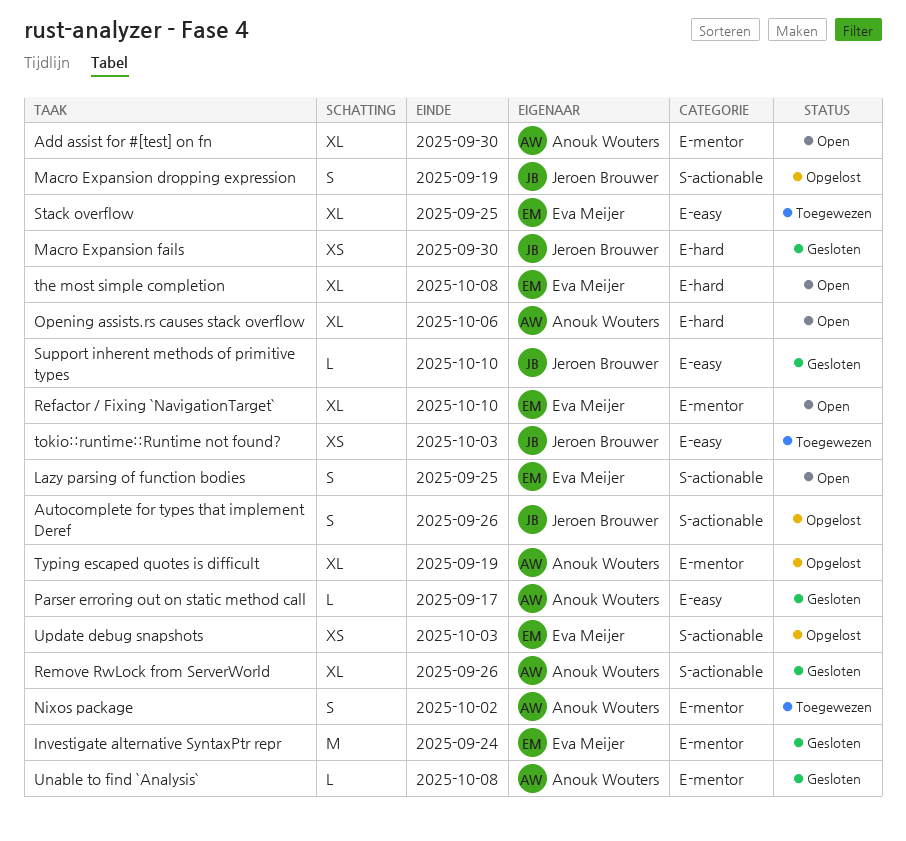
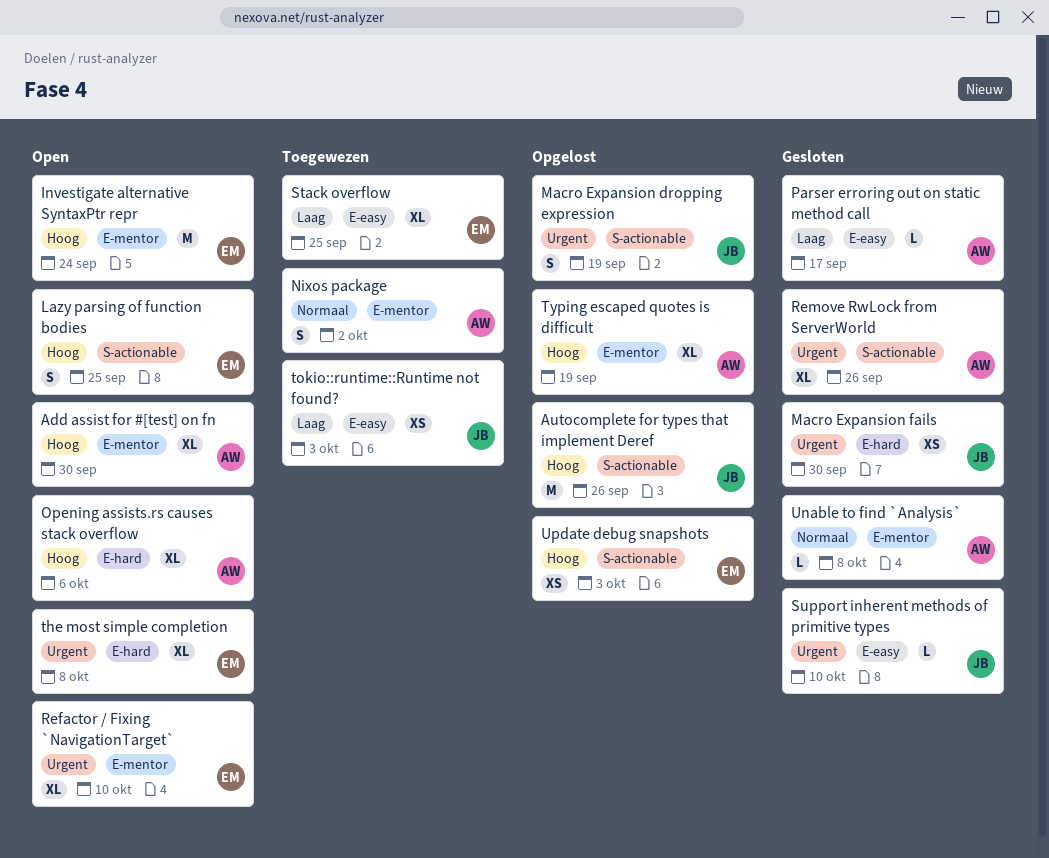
Autocomplete for types that implement Deref, estimate: S -> M
Investigate alternative SyntaxPtr repr, status: Gesloten -> Open

